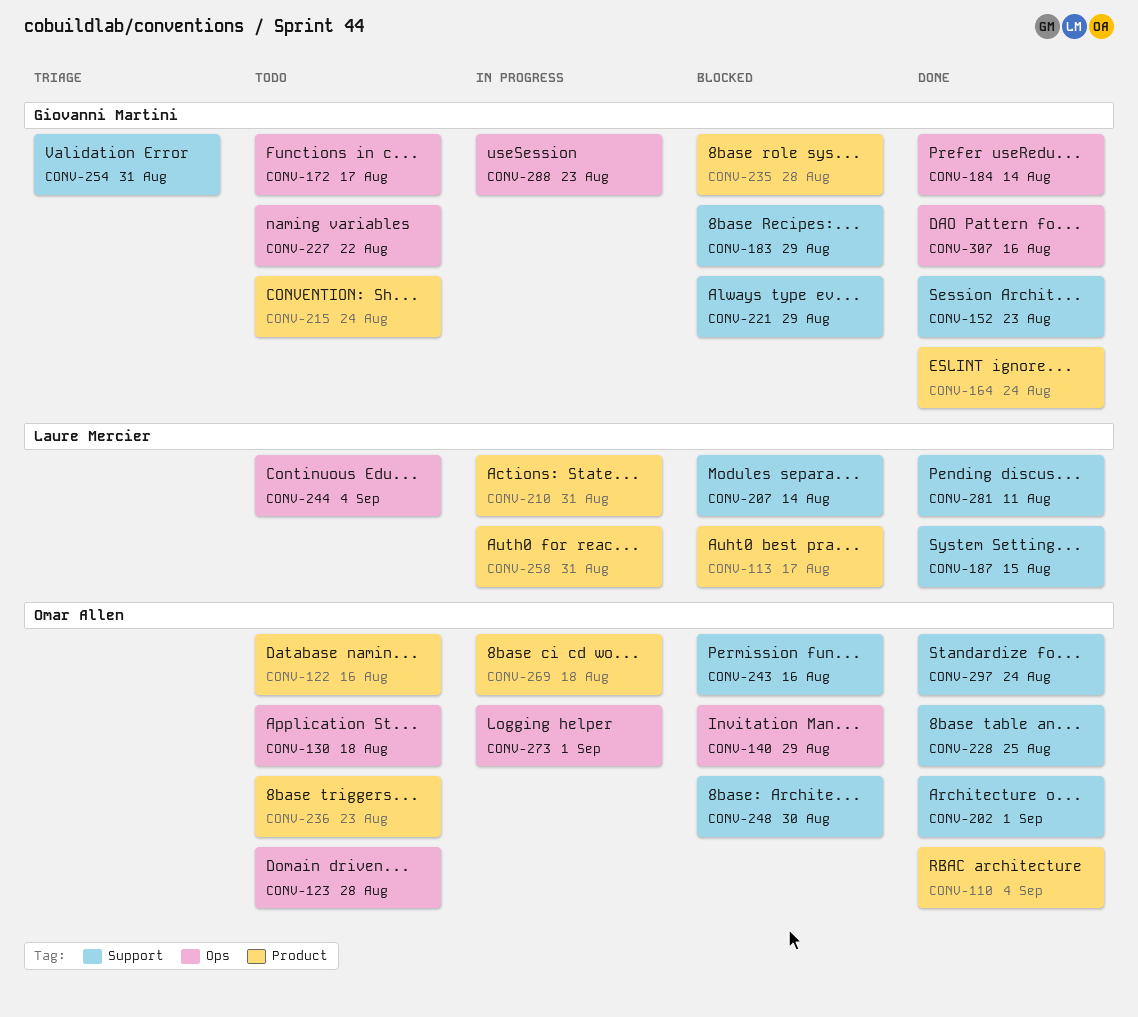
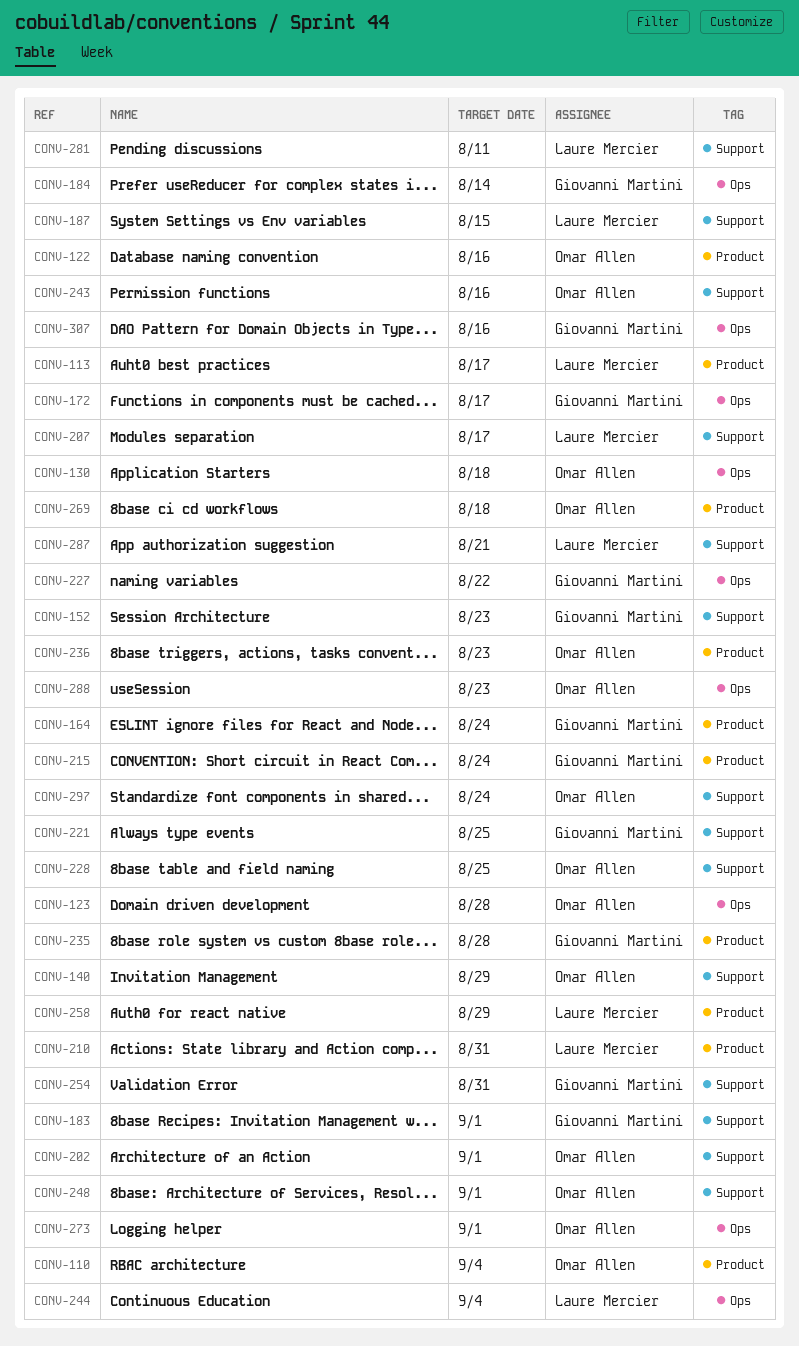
CONV-140, label: Ops -> Support
CONV-183, due: Aug 29 -> Sep 1
CONV-207, due: Aug 14 -> Aug 17
CONV-221, due: Aug 29 -> Aug 25
CONV-248, due: Aug 30 -> Sep 1
CONV-258, due: Aug 31 -> Aug 29
CONV-287: none -> present
CONV-288, owner: Giovanni Martini -> Omar Allen

